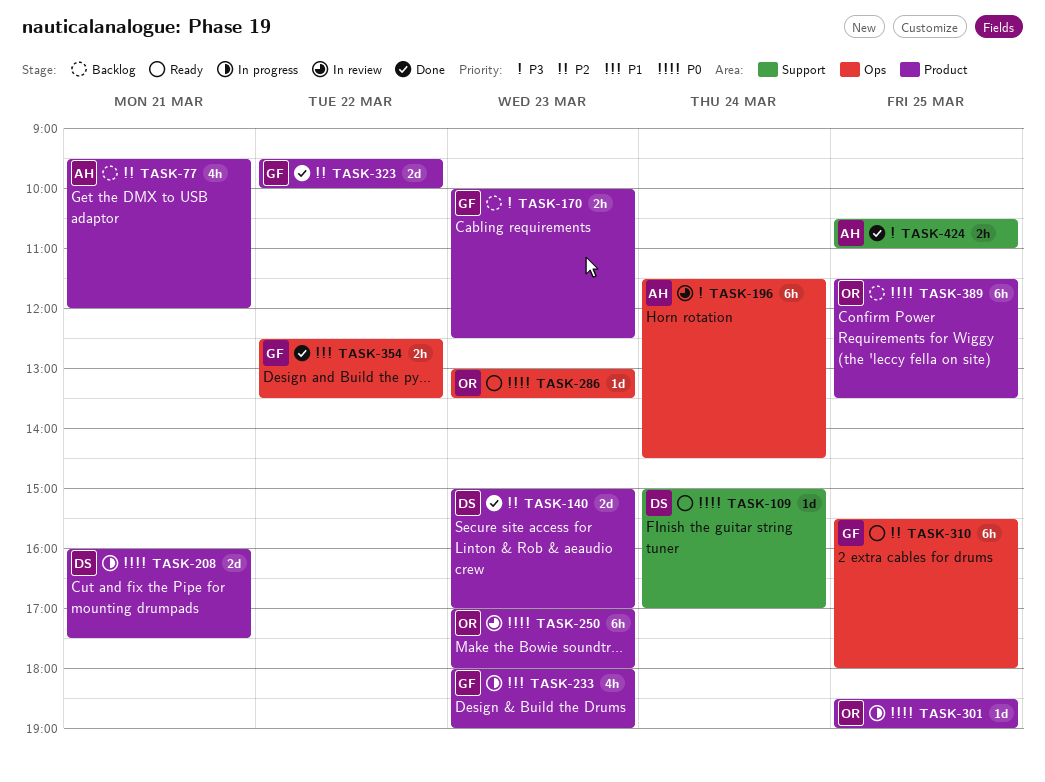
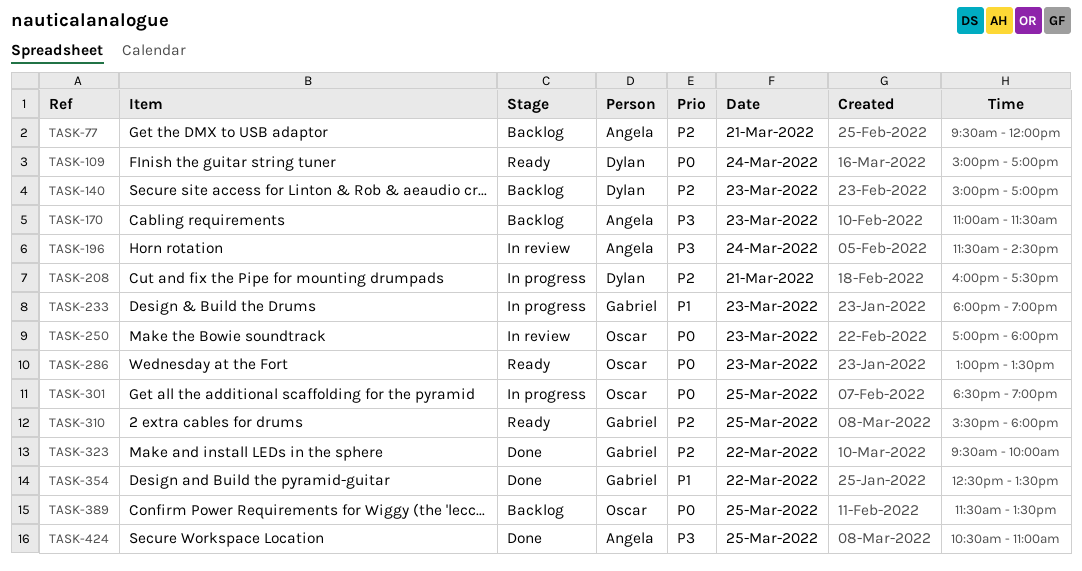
TASK-140, status: Done -> Backlog
TASK-170, owner: Gabriel -> Angela
TASK-170, begins: 10:00 -> 11:00
TASK-170, ends: 12:30 -> 11:30
TASK-208, priority: P0 -> P2

